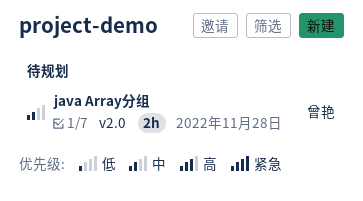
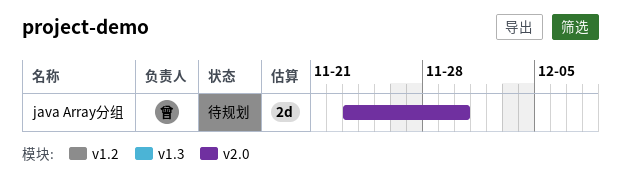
java Array分组, estimate: 2h -> 2d
java Array分组, due: Nov 28 -> Nov 30

